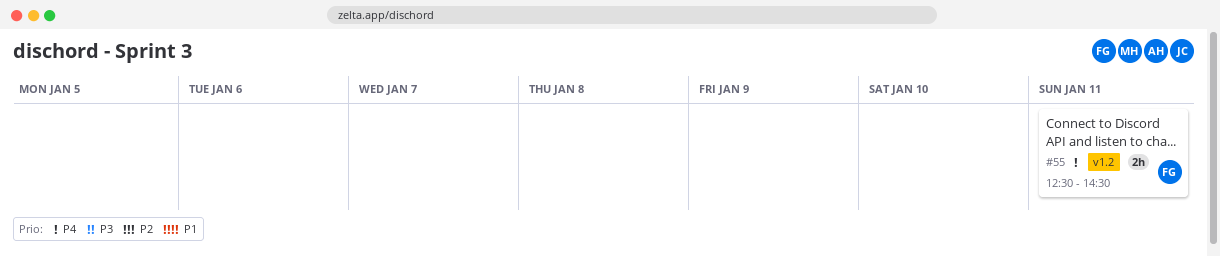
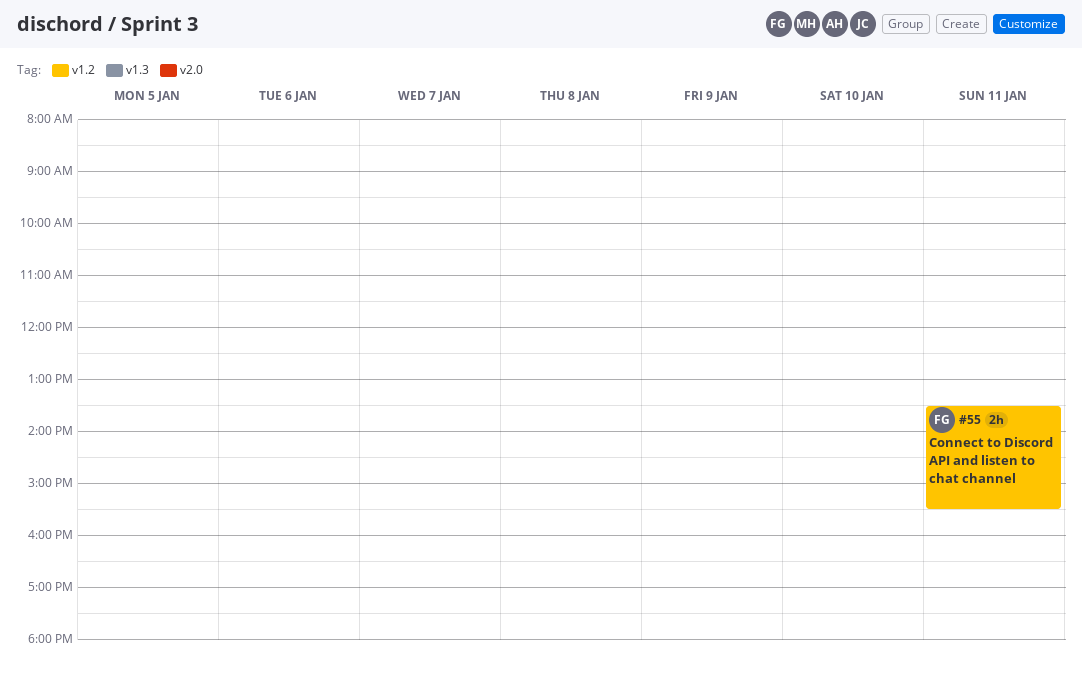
#55, begins: 12:30 -> 13:30
#55, ends: 14:30 -> 15:30

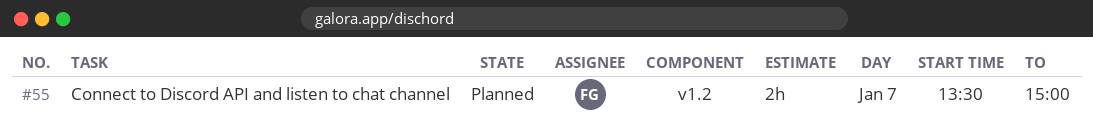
#55, day: Jan 11 -> Jan 7
#55, ends: 15:30 -> 15:00

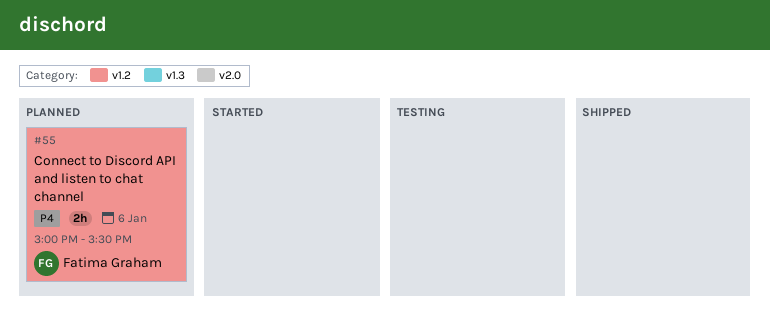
#55, day: Jan 7 -> Jan 6
#55, begins: 13:30 -> 15:00
#55, ends: 15:00 -> 15:30

